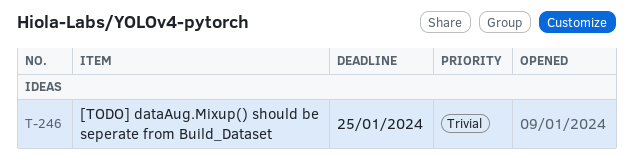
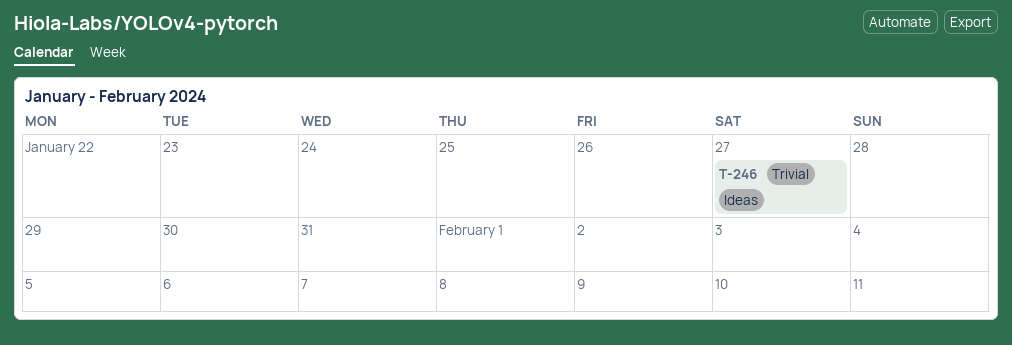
T-246, due: Jan 25 -> Jan 27

